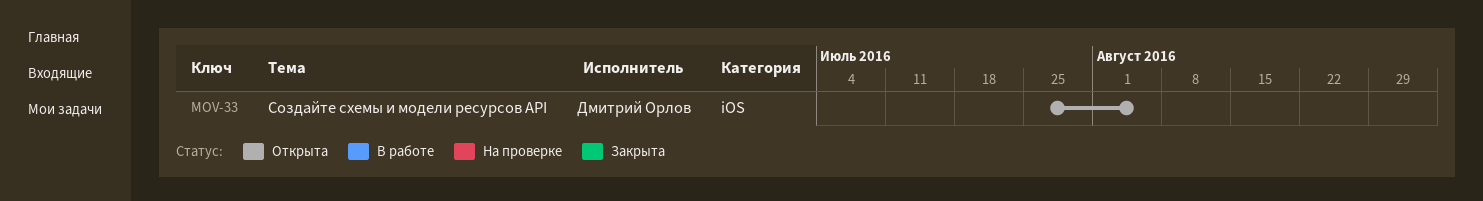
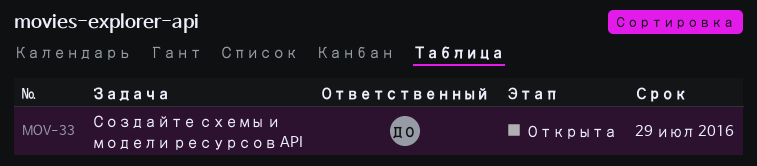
MOV-33, due: Aug 5 -> Jul 29

